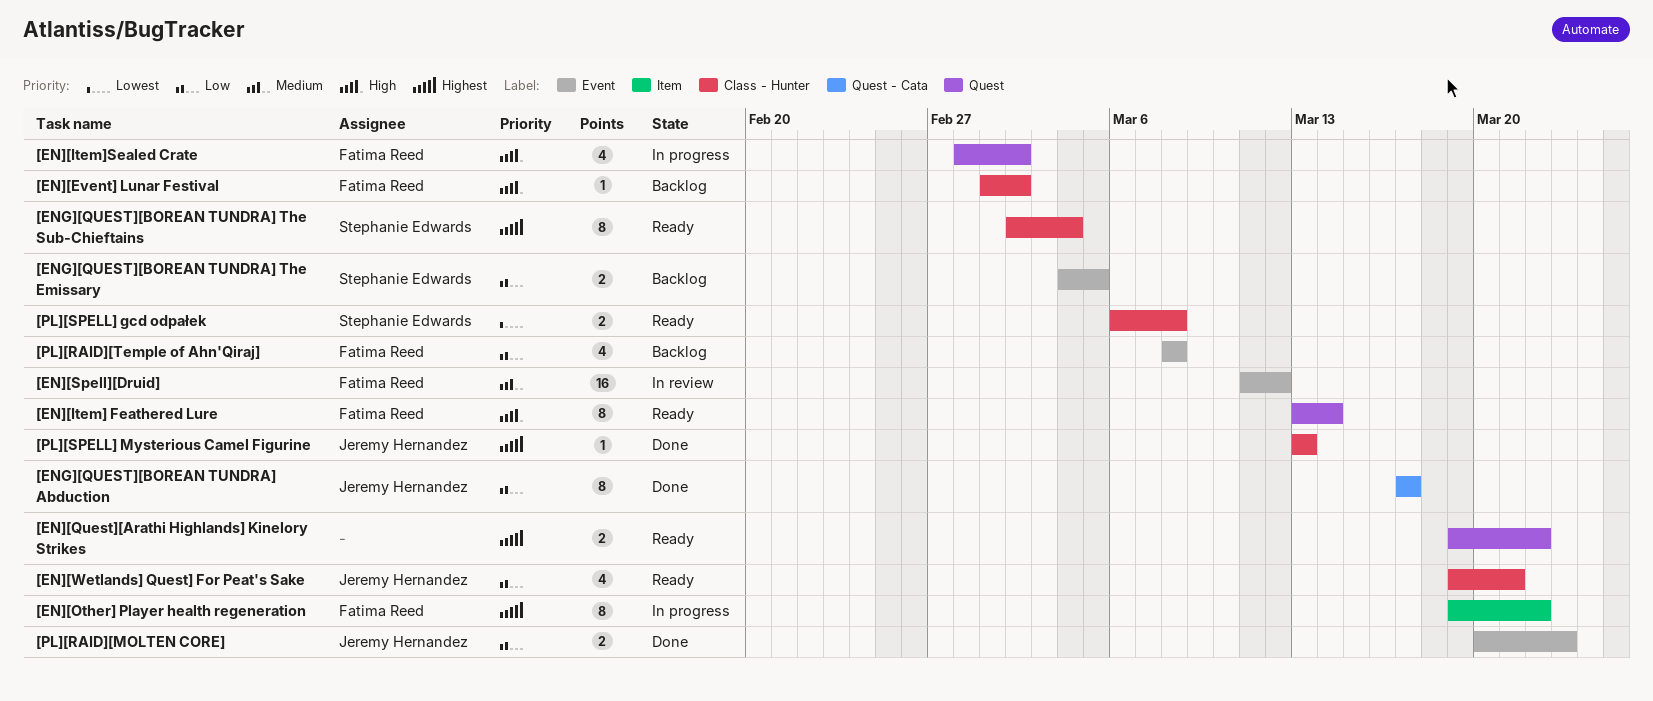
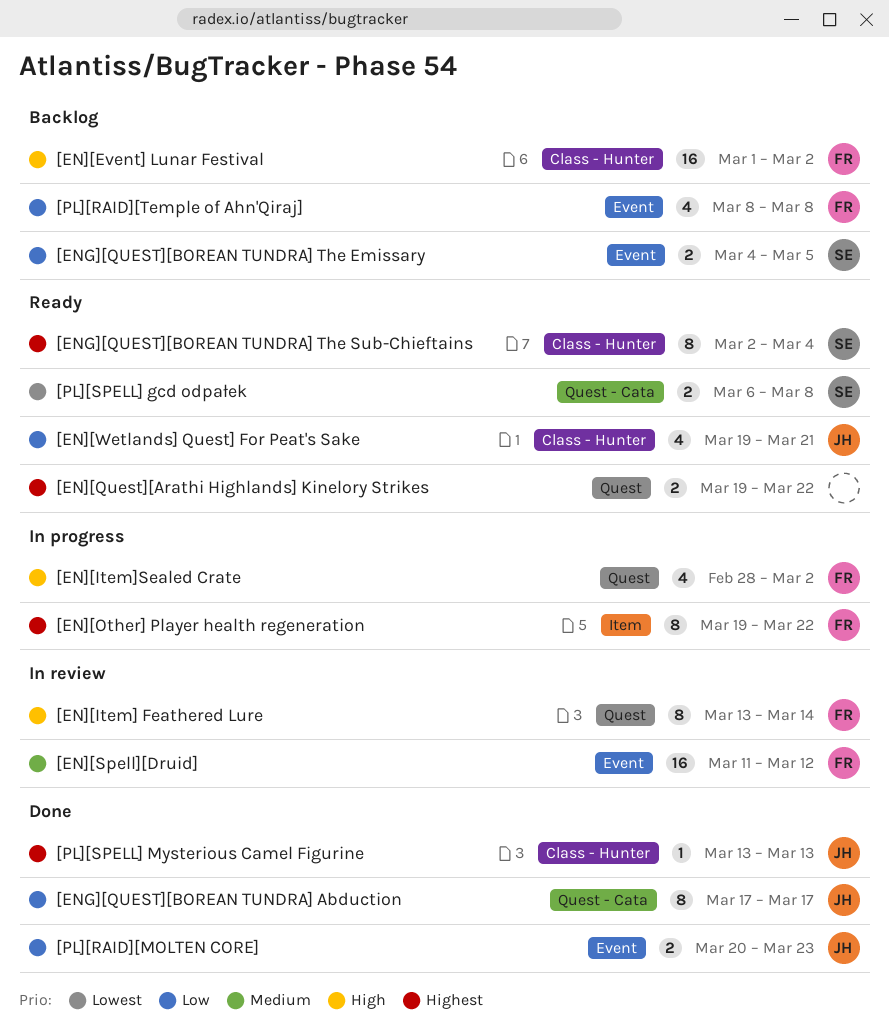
[EN][Event] Lunar Festival, estimate: 1 -> 16
[EN][Item] Feathered Lure, status: Ready -> In review
[PL][SPELL] gcd odpałek, label: Class - Hunter -> Quest - Cata

